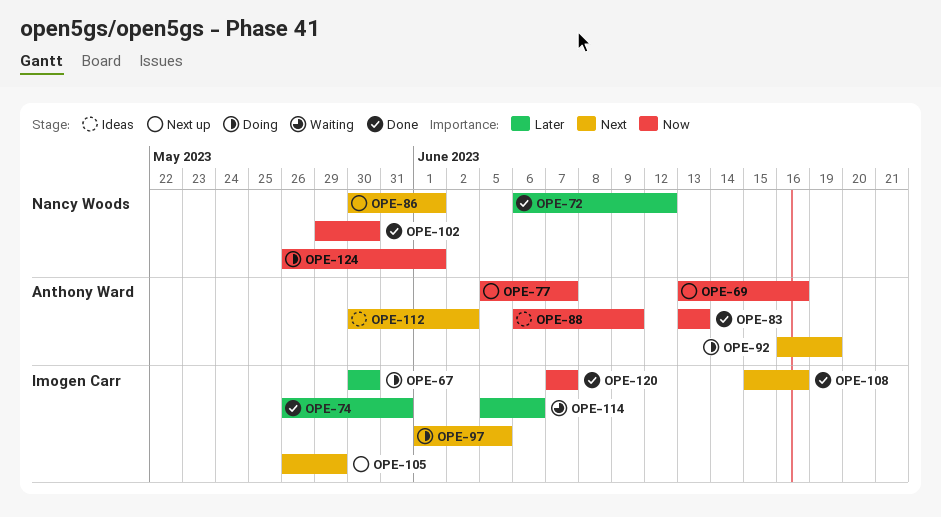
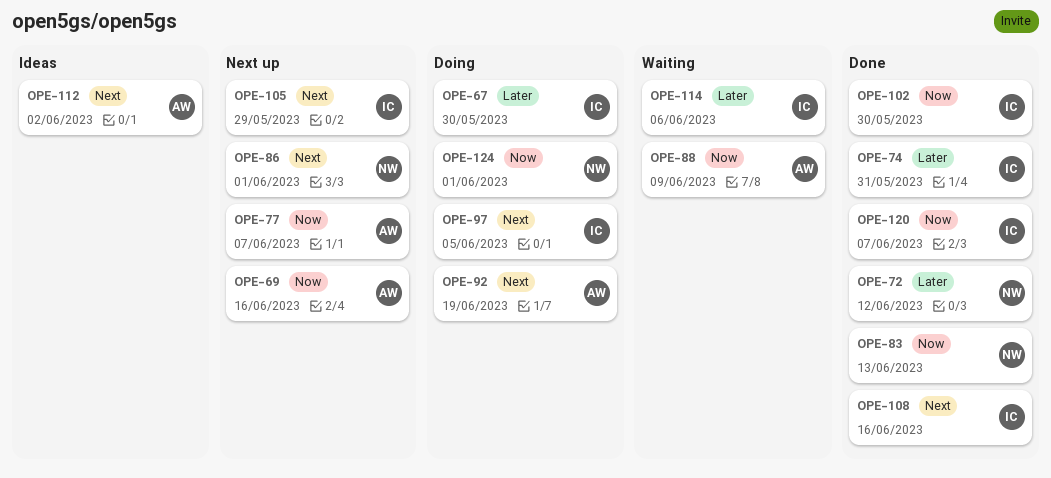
OPE-83, owner: Anthony Ward -> Nancy Woods
OPE-88, status: Ideas -> Waiting
OPE-102, owner: Nancy Woods -> Imogen Carr

